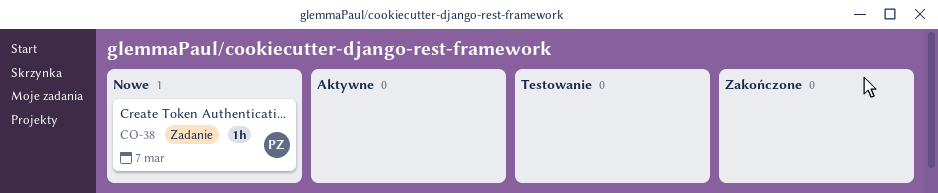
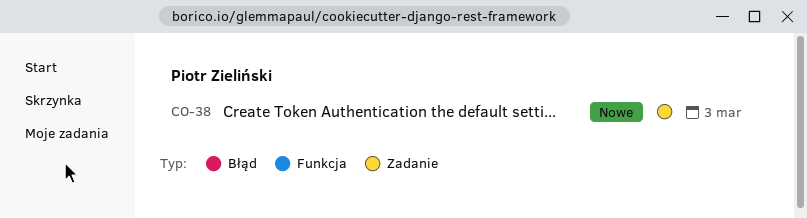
CO-38, due: Mar 7 -> Mar 3

